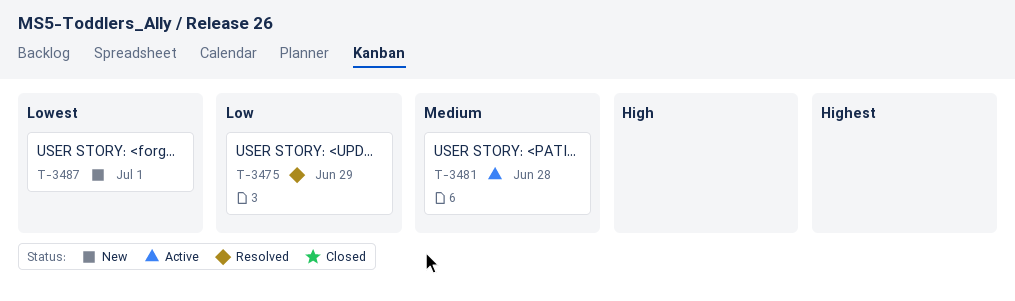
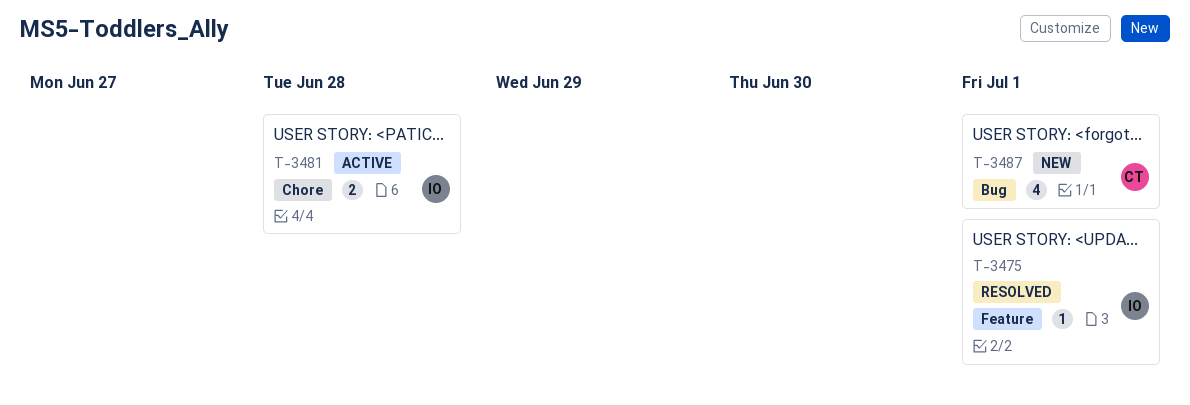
T-3475, due: Jun 29 -> Jul 1

